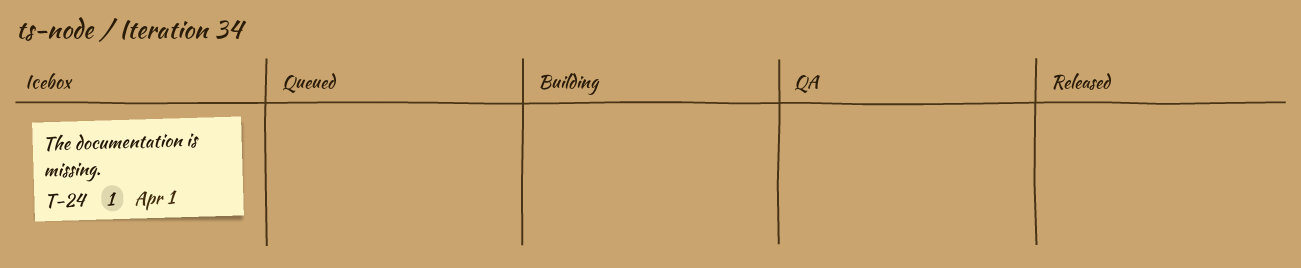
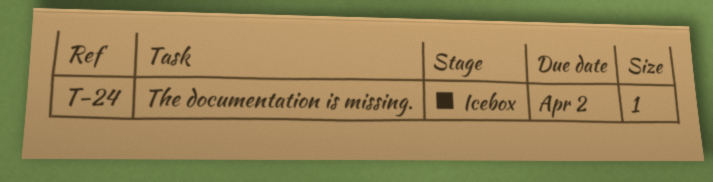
T-24, due: Apr 1 -> Apr 2

